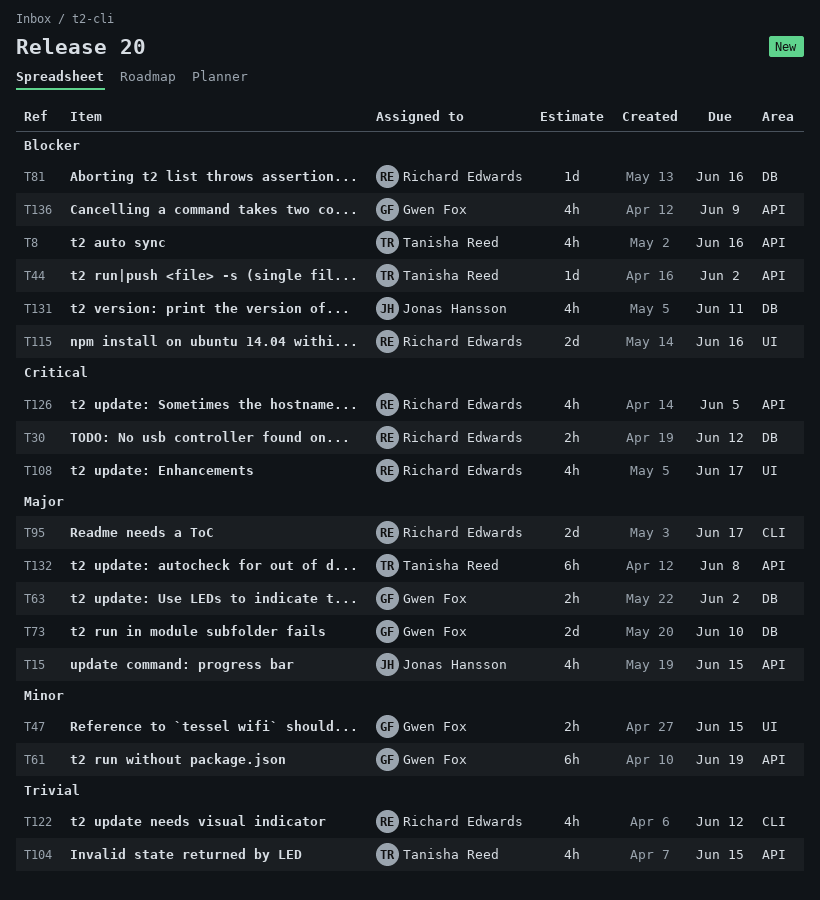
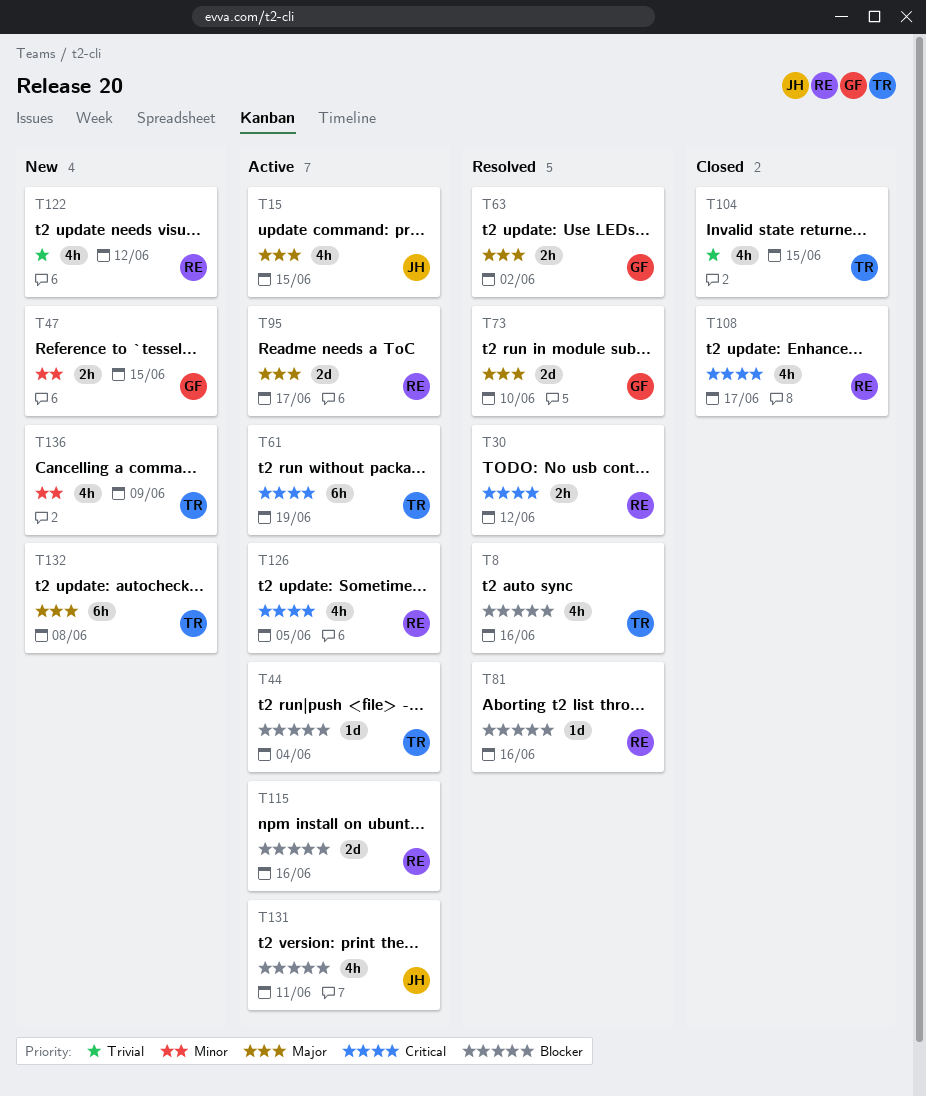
T44, due: Jun 2 -> Jun 4
T61, owner: Gwen Fox -> Tanisha Reed
T61, priority: Minor -> Critical
T136, owner: Gwen Fox -> Tanisha Reed
T136, priority: Blocker -> Minor

